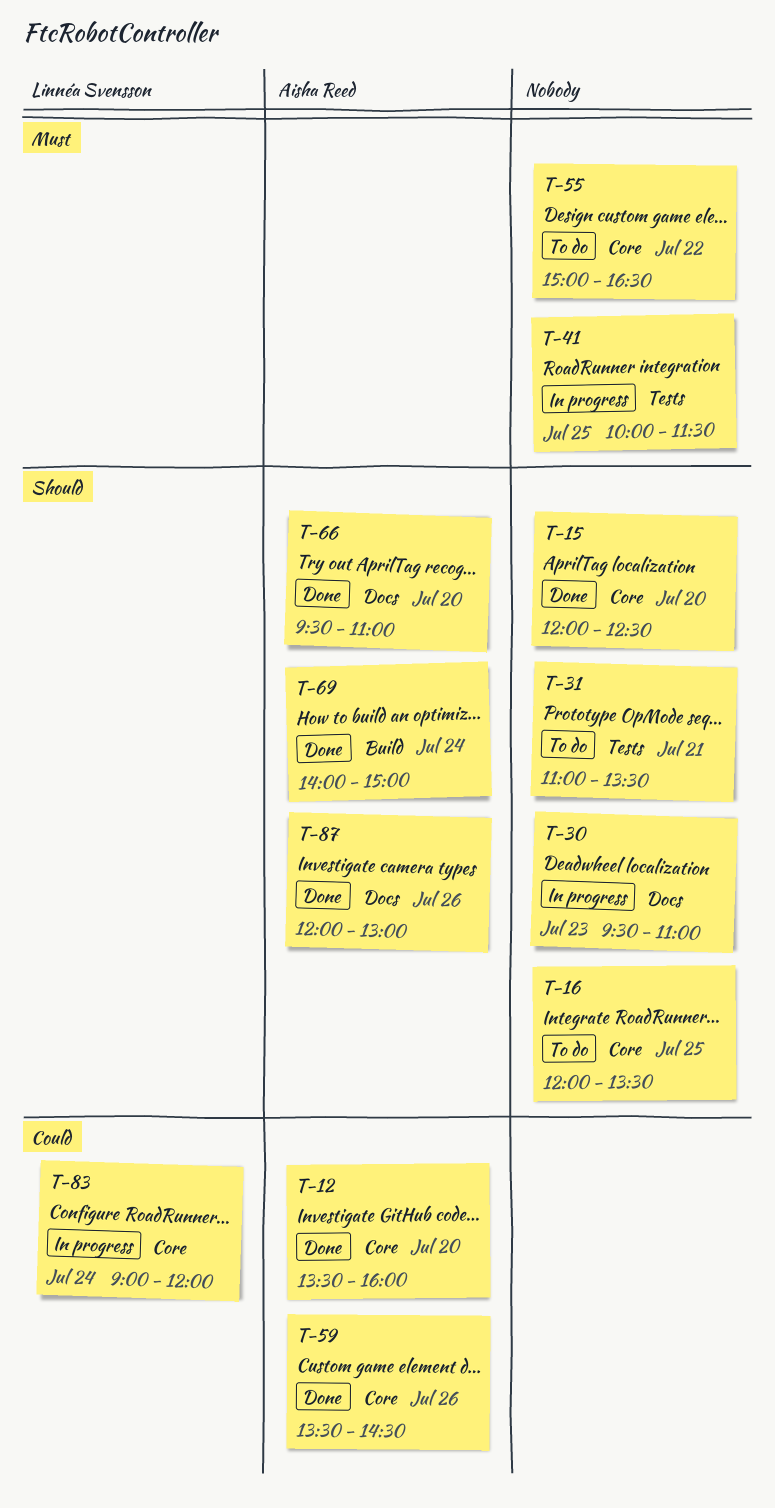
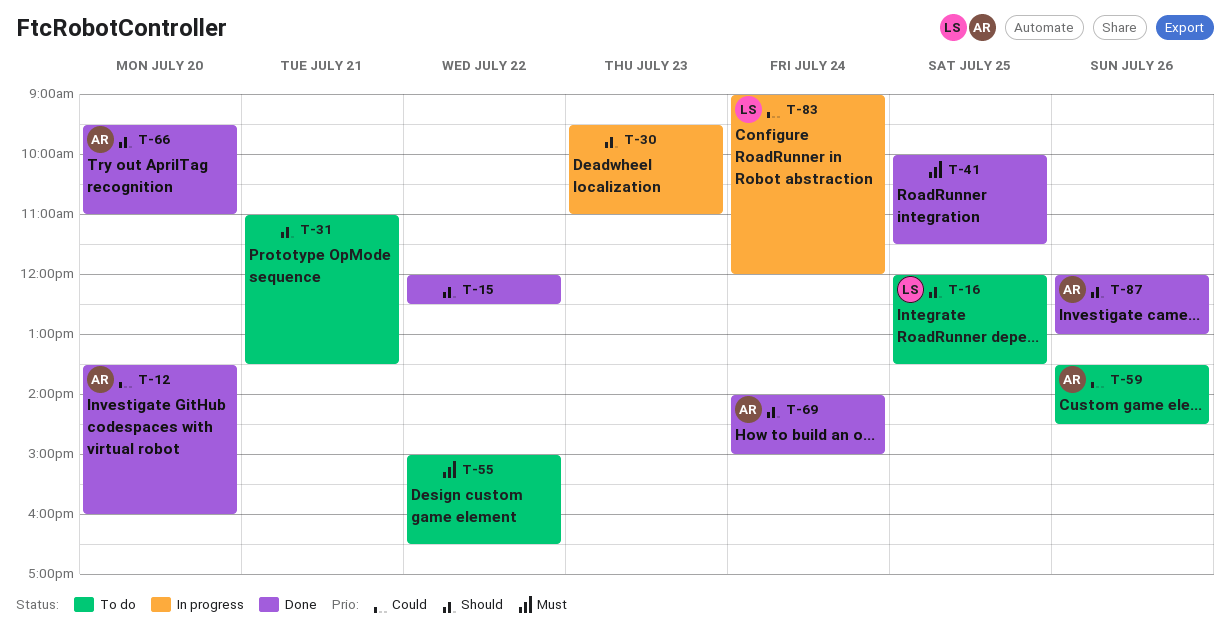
T-15, day: Jul 20 -> Jul 22
T-16, owner: none -> Linnéa Svensson
T-41, status: In progress -> Done
T-59, status: Done -> To do

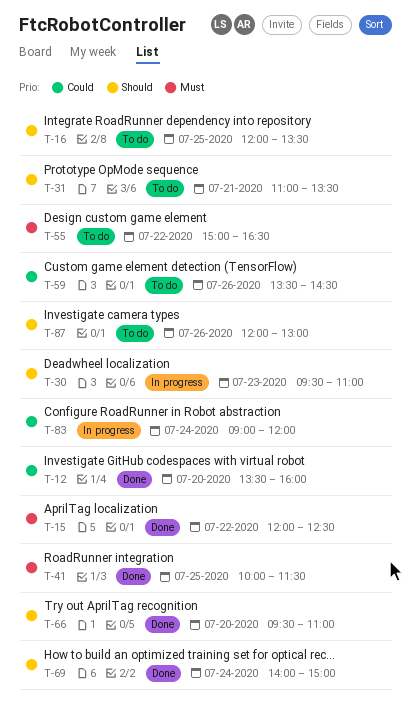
T-15, priority: Should -> Must
T-87, status: Done -> To do

